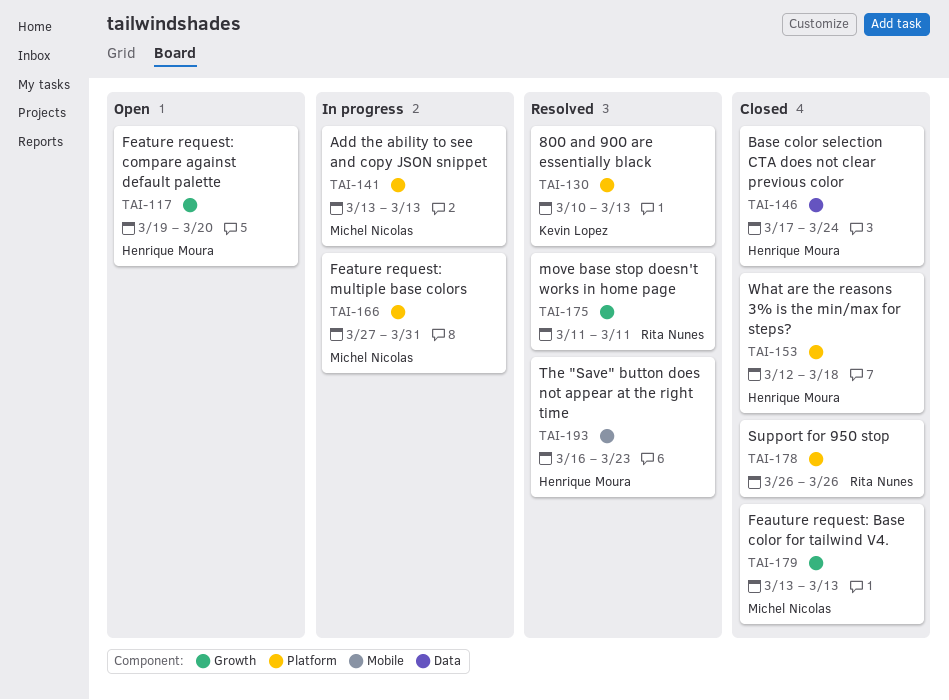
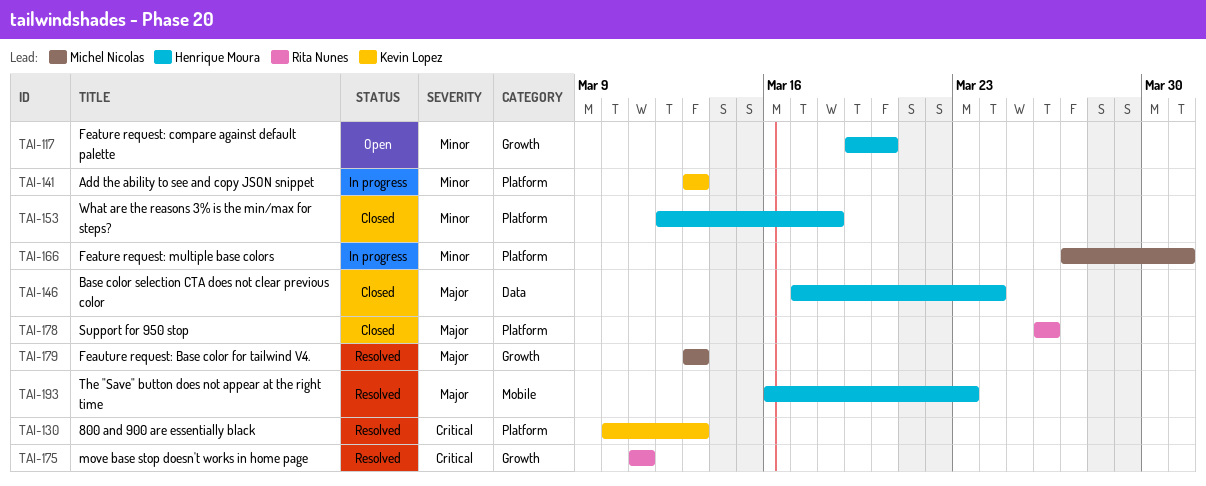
TAI-141, owner: Michel Nicolas -> Kevin Lopez
TAI-179, status: Closed -> Resolved

